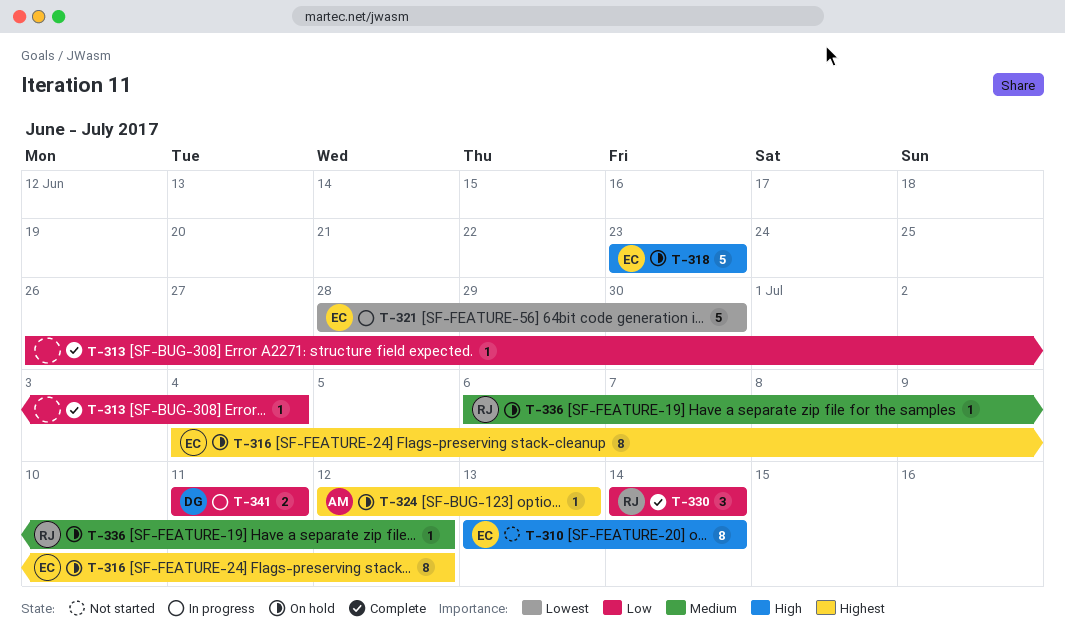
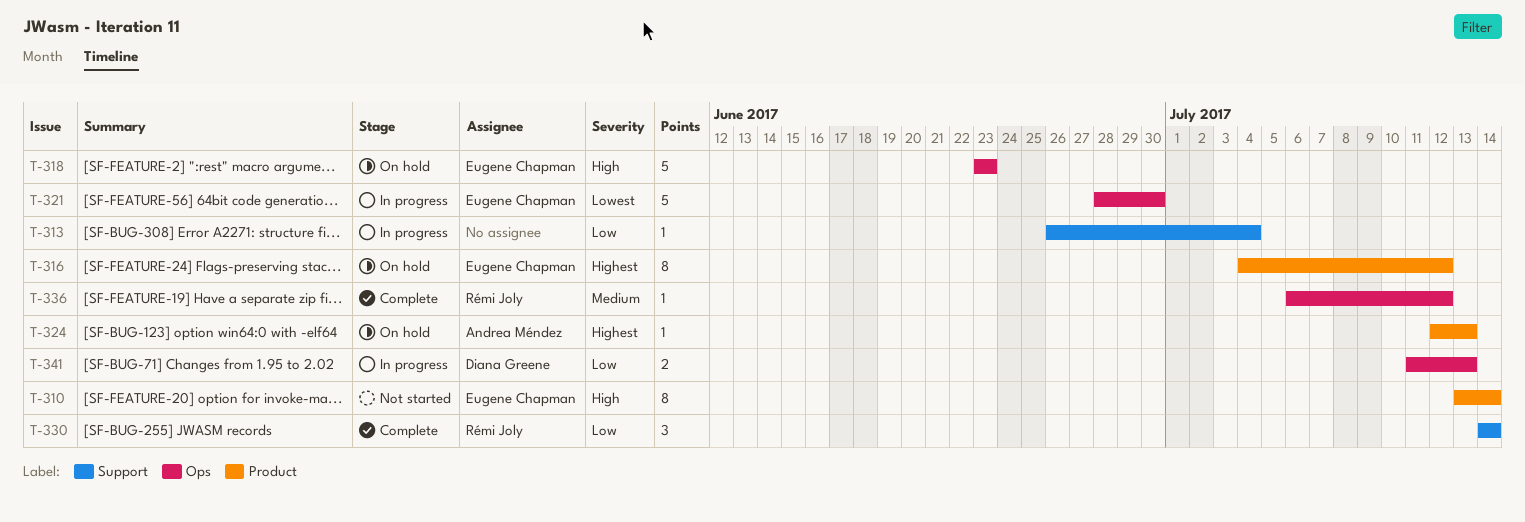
T-313, status: Complete -> In progress
T-336, status: On hold -> Complete
T-341, due: Jul 11 -> Jul 13

